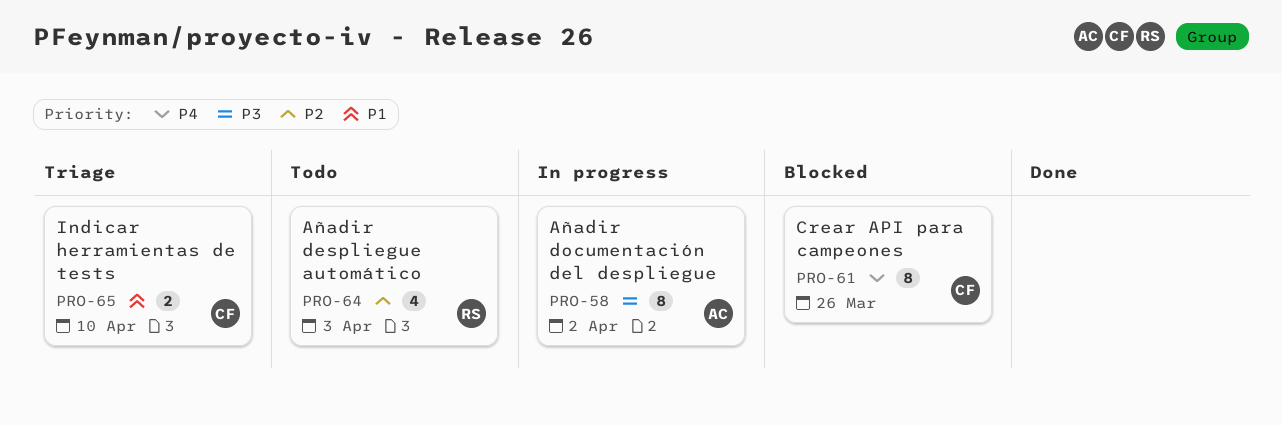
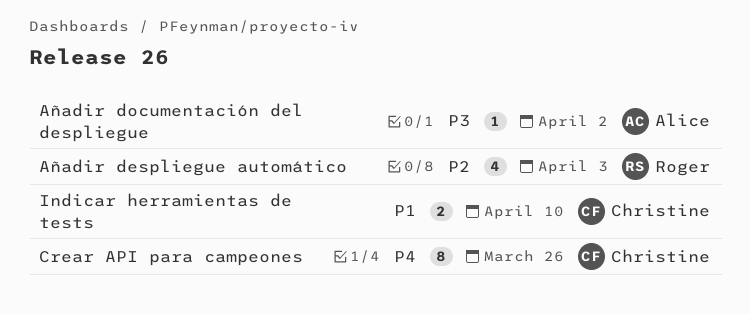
Añadir documentación del despliegue, estimate: 8 -> 1

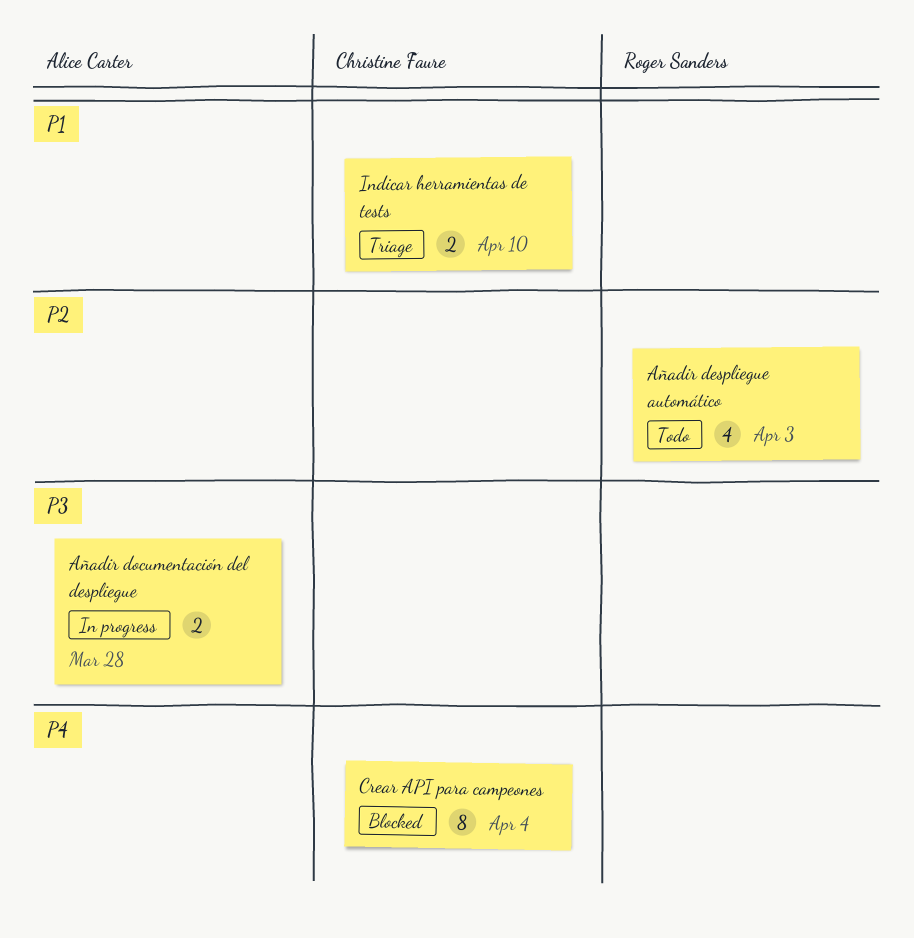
Añadir documentación del despliegue, estimate: 1 -> 2
Añadir documentación del despliegue, due: Apr 2 -> Mar 28
Crear API para campeones, due: Mar 26 -> Apr 4

